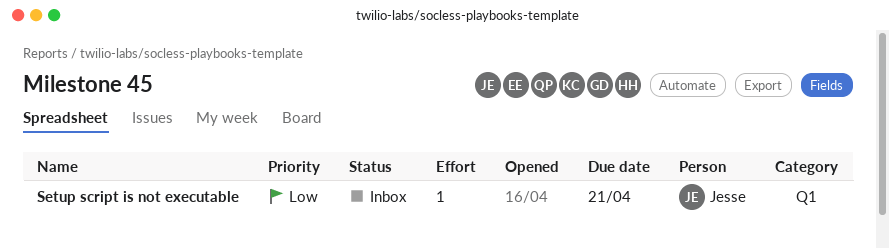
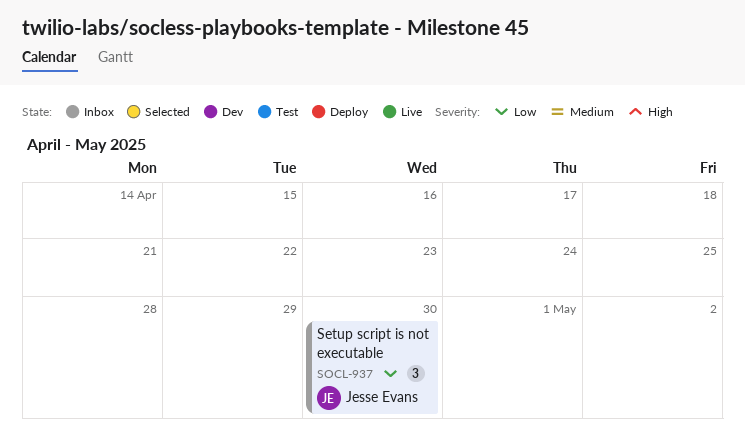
Setup script is not executable, estimate: 1 -> 3
Setup script is not executable, due: Apr 21 -> Apr 30

